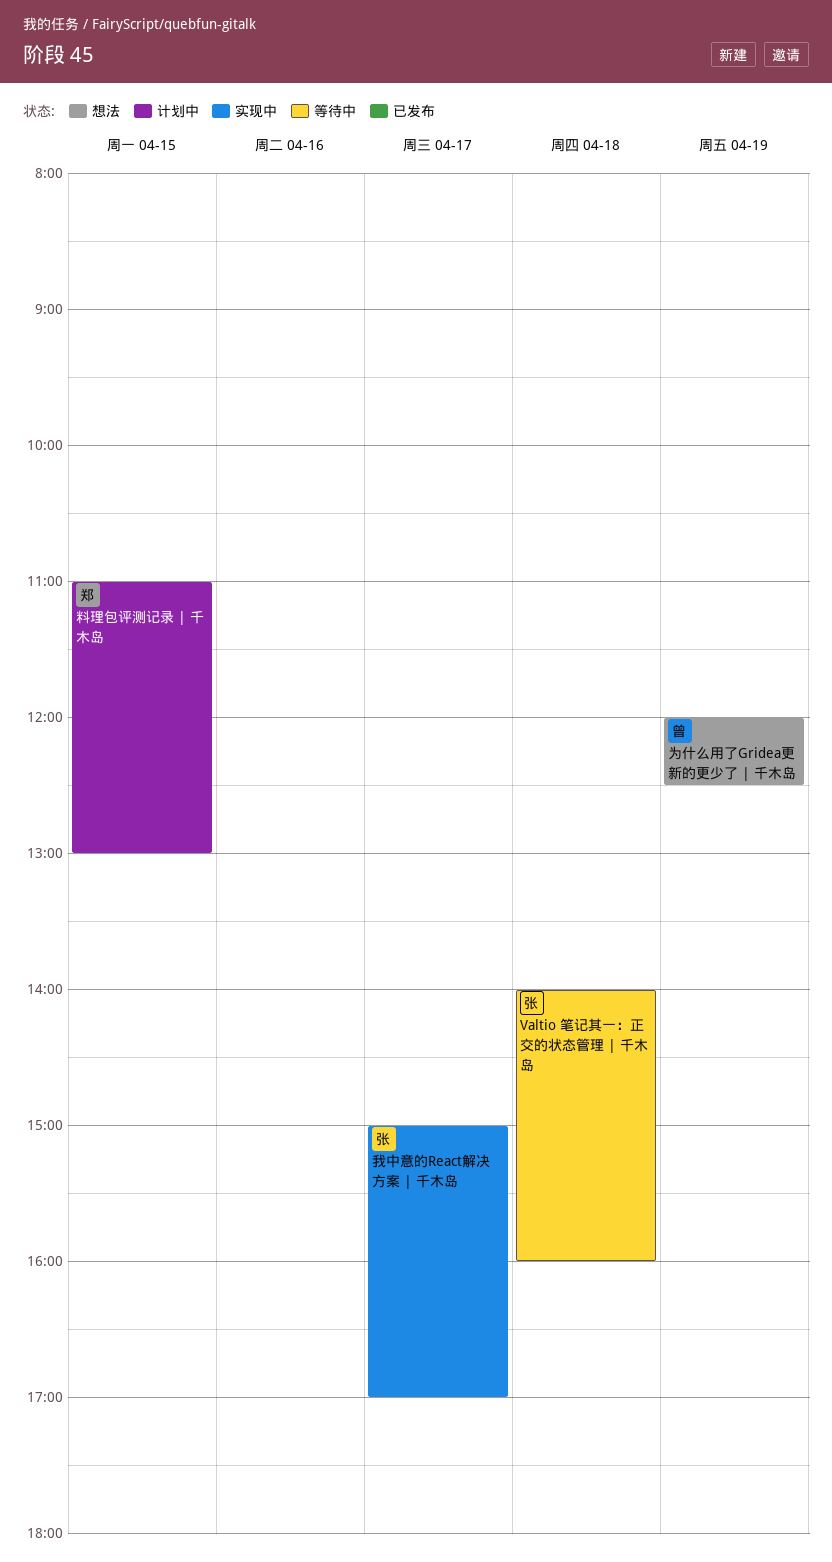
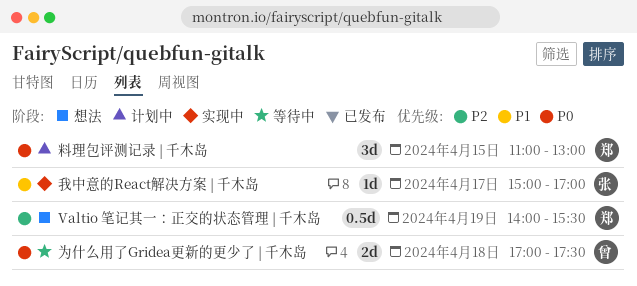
Valtio 笔记其一：正交的状态管理 | 千木岛, status: 等待中 -> 想法
Valtio 笔记其一：正交的状态管理 | 千木岛, owner: 张 -> 郑
Valtio 笔记其一：正交的状态管理 | 千木岛, day: Apr 18 -> Apr 19
Valtio 笔记其一：正交的状态管理 | 千木岛, ends: 16:00 -> 15:30
为什么用了Gridea更新的更少了 | 千木岛, status: 想法 -> 等待中
为什么用了Gridea更新的更少了 | 千木岛, day: Apr 19 -> Apr 18
为什么用了Gridea更新的更少了 | 千木岛, begins: 12:00 -> 17:00
为什么用了Gridea更新的更少了 | 千木岛, ends: 12:30 -> 17:30

